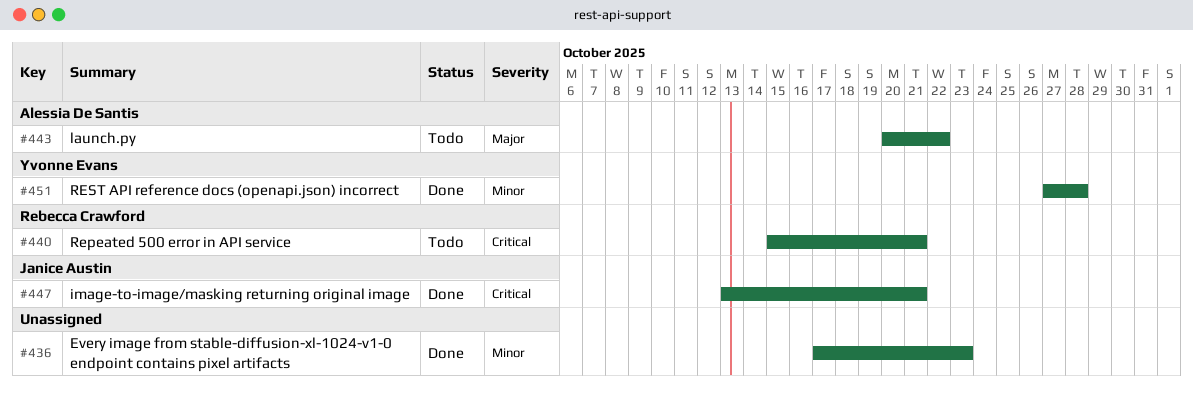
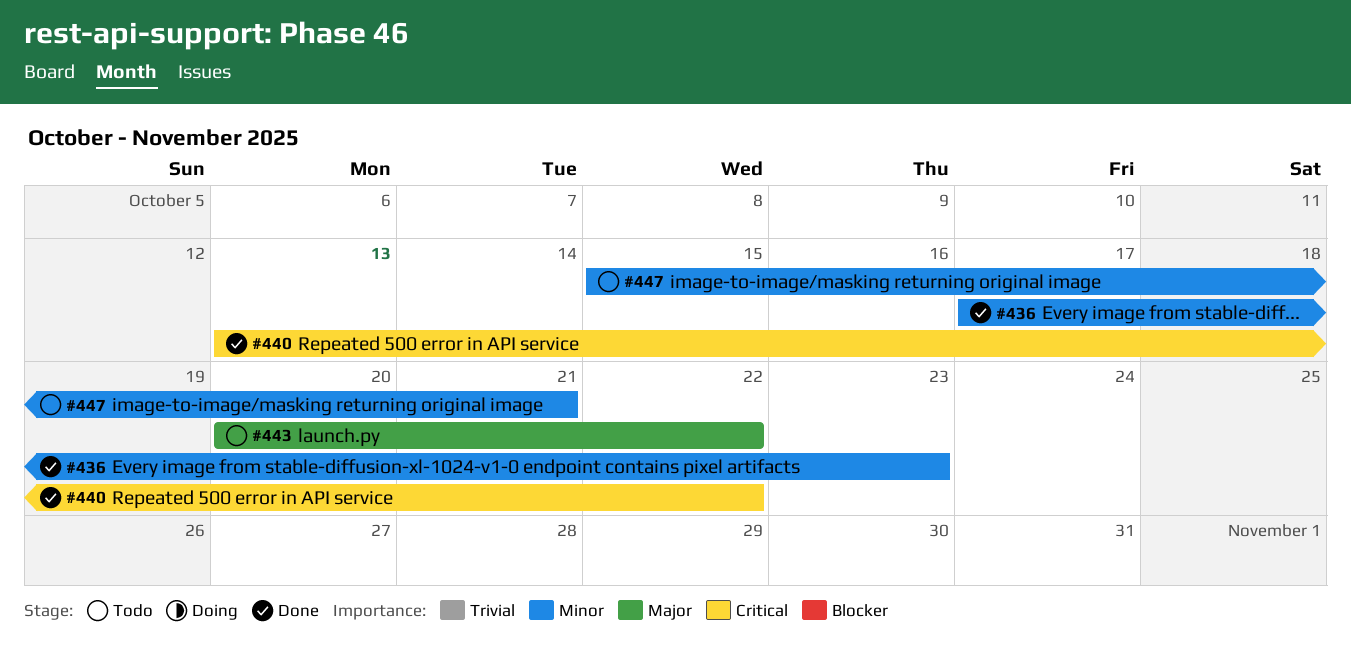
#440, status: Todo -> Done
#440, start: Oct 15 -> Oct 13
#440, due: Oct 21 -> Oct 22
#447, status: Done -> Todo
#447, priority: Critical -> Minor
#447, start: Oct 13 -> Oct 15
#451: present -> none

